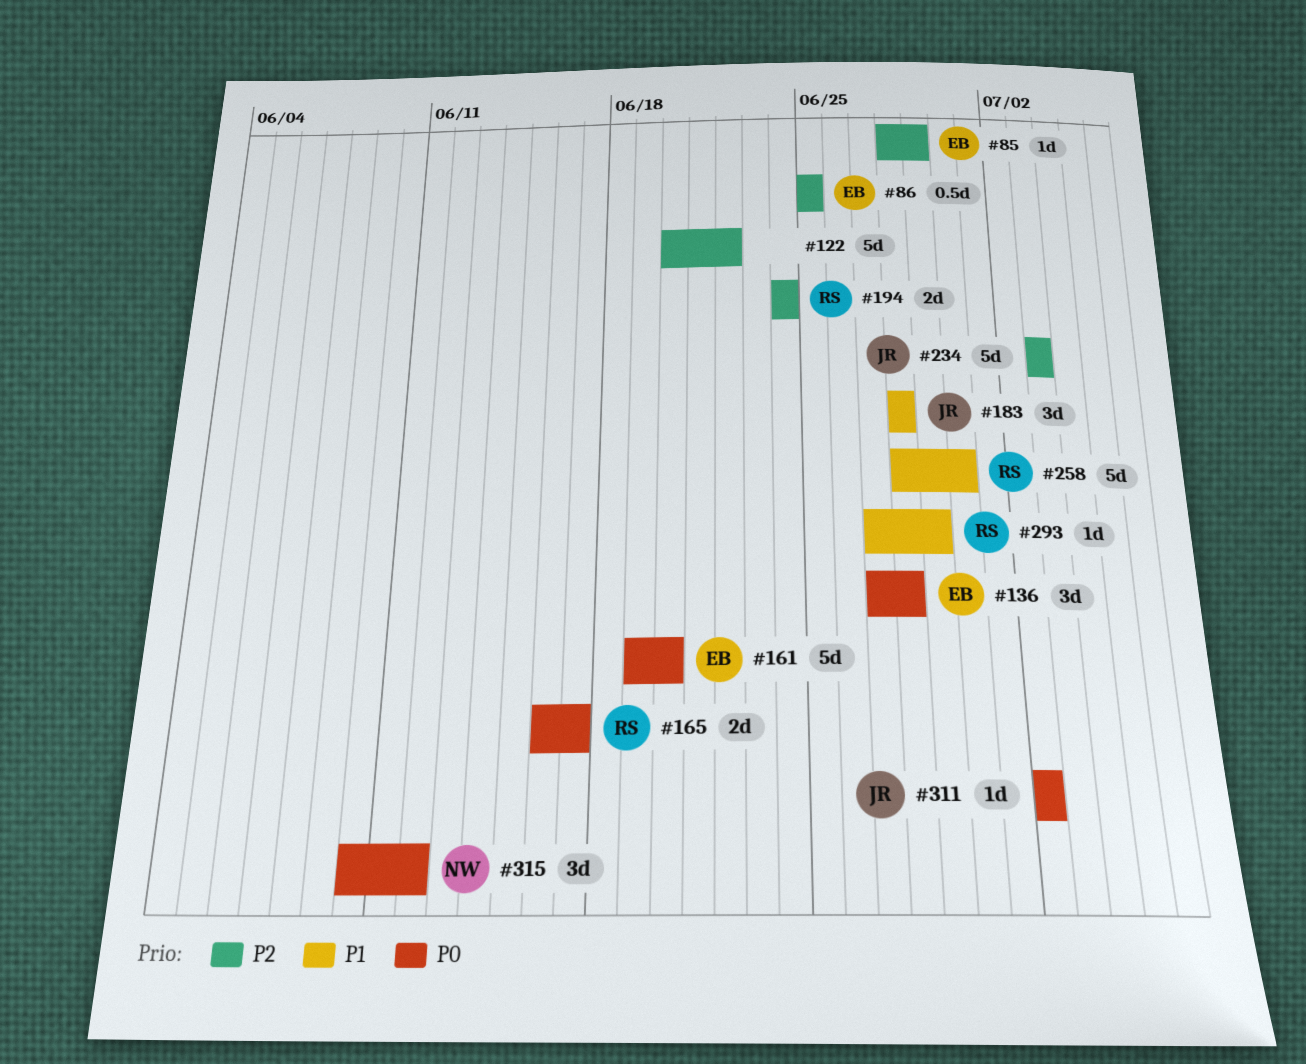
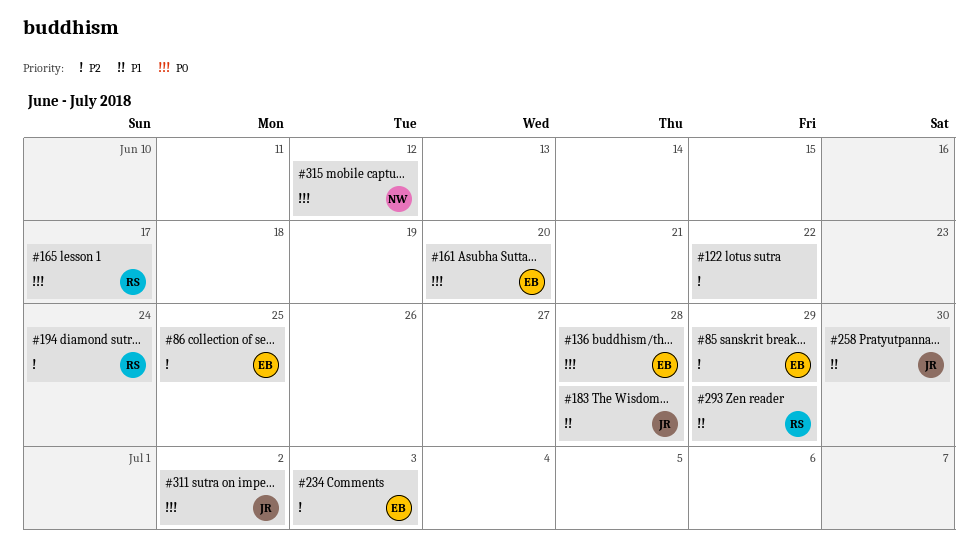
#234, owner: JR -> EB
#258, owner: RS -> JR

